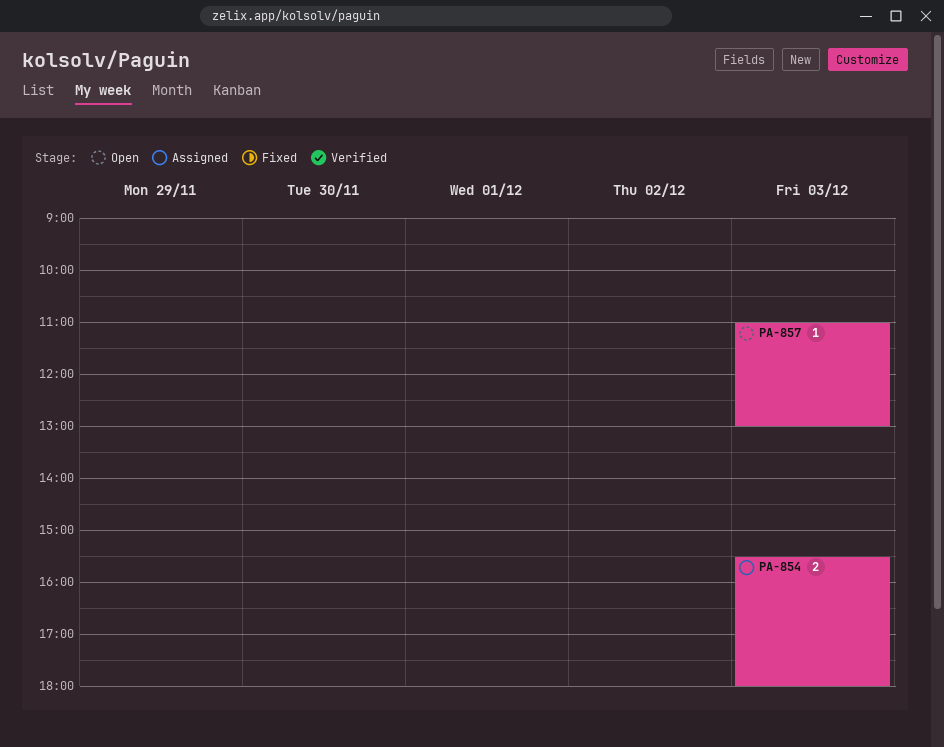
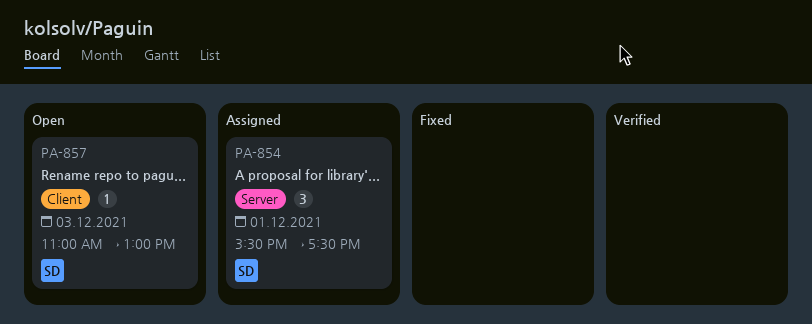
PA-854, estimate: 2 -> 3
PA-854, day: Dec 3 -> Dec 1
PA-854, ends: 18:00 -> 17:30

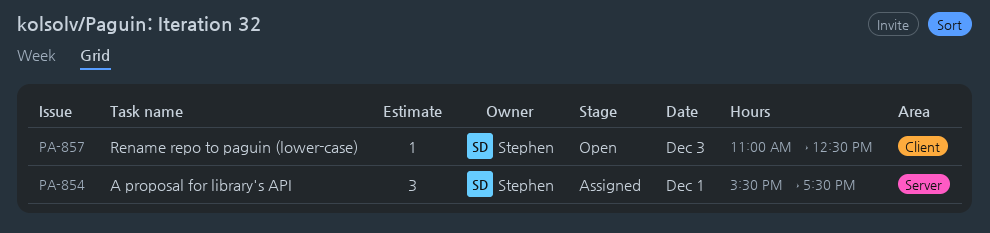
PA-857, ends: 13:00 -> 12:30

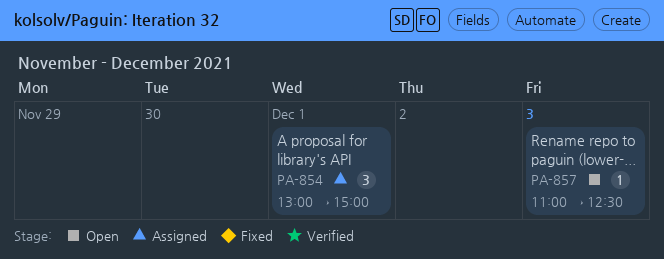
PA-854, begins: 15:30 -> 13:00
PA-854, ends: 17:30 -> 15:00

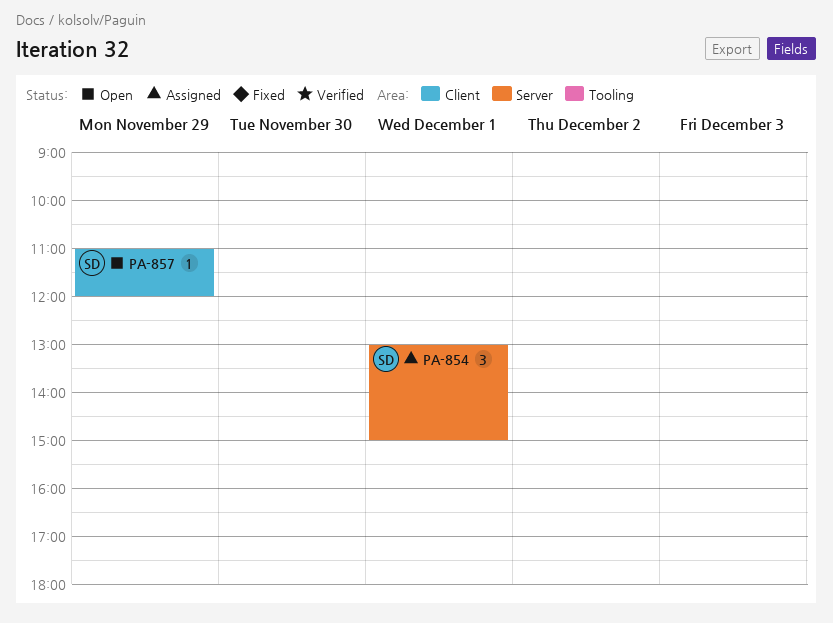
PA-857, day: Dec 3 -> Nov 29
PA-857, ends: 12:30 -> 12:00

